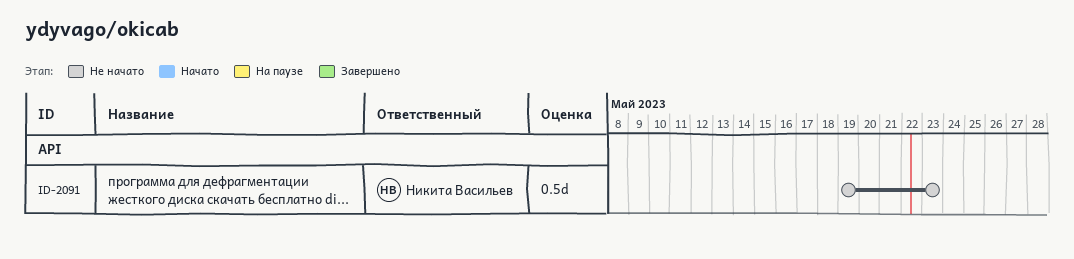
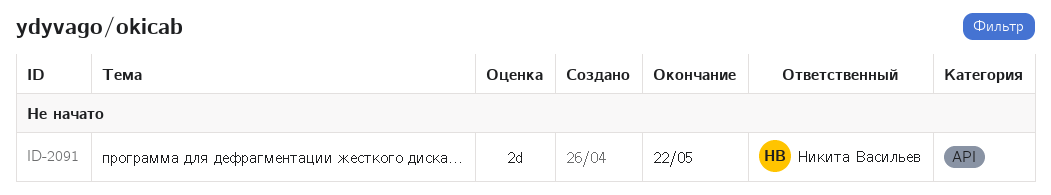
ID-2091, estimate: 0.5d -> 2d
ID-2091, due: May 23 -> May 22

